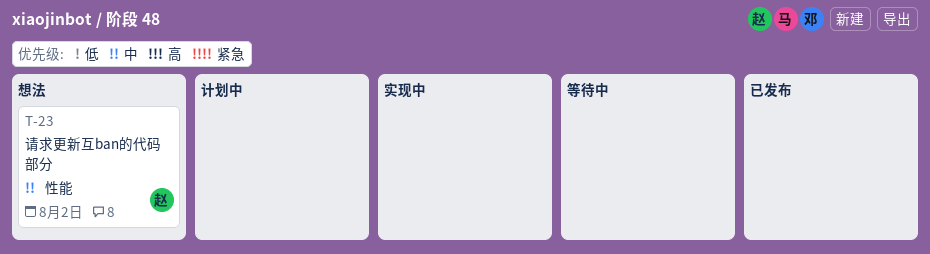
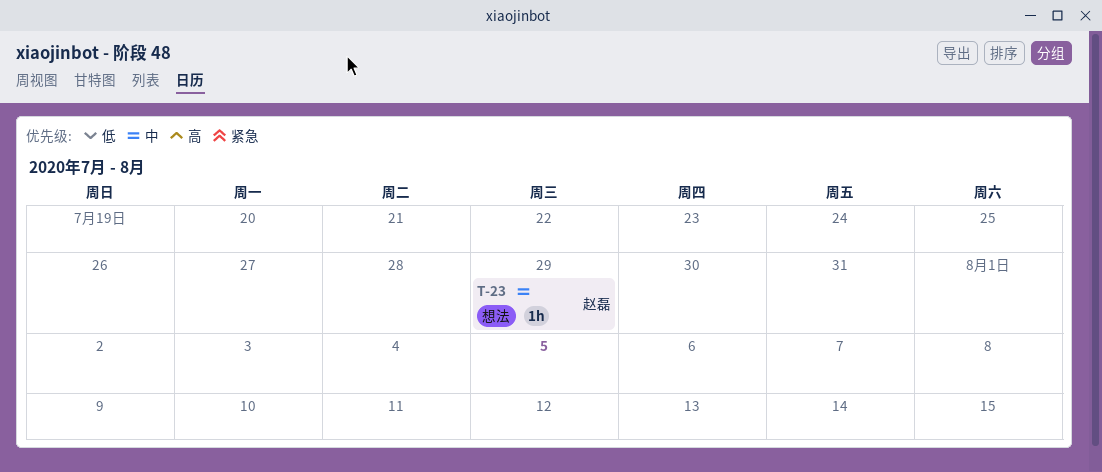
T-23, due: Aug 2 -> Jul 29

